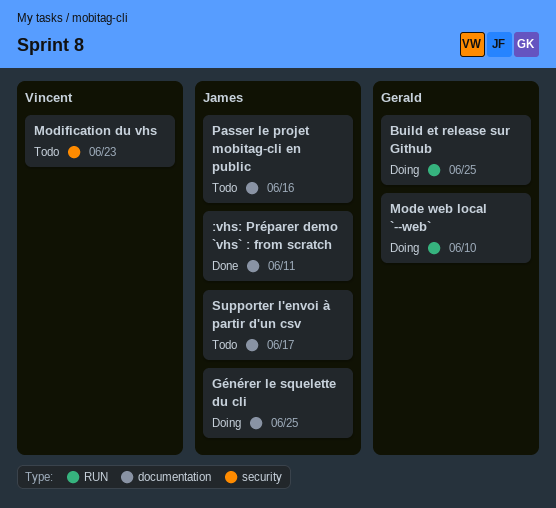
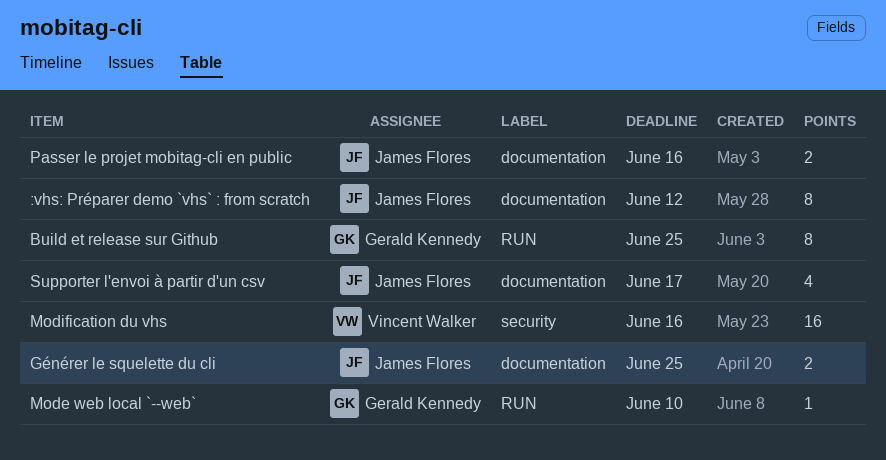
:vhs: Préparer demo `vhs` : from scratch, due: Jun 11 -> Jun 12
Modification du vhs, due: Jun 23 -> Jun 16

